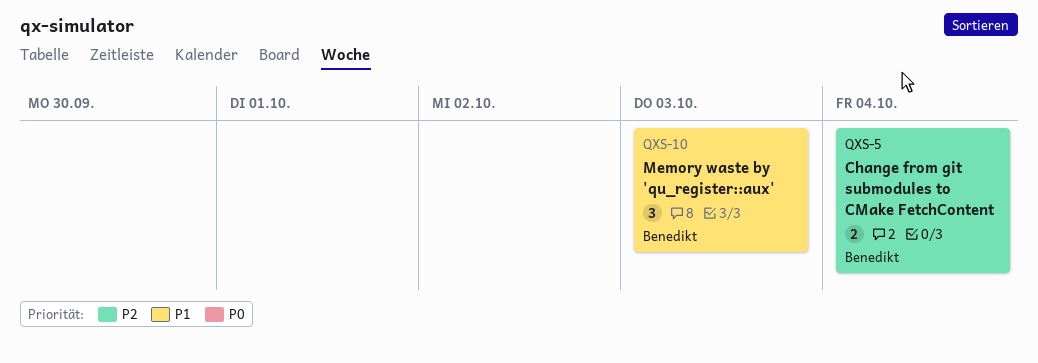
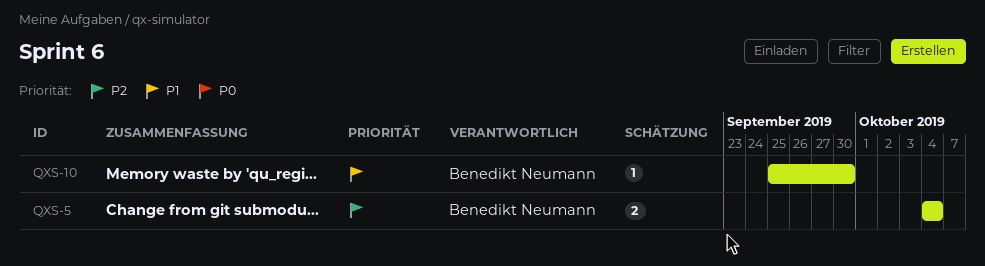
QXS-10, estimate: 3 -> 1
QXS-10, due: Oct 3 -> Sep 30

